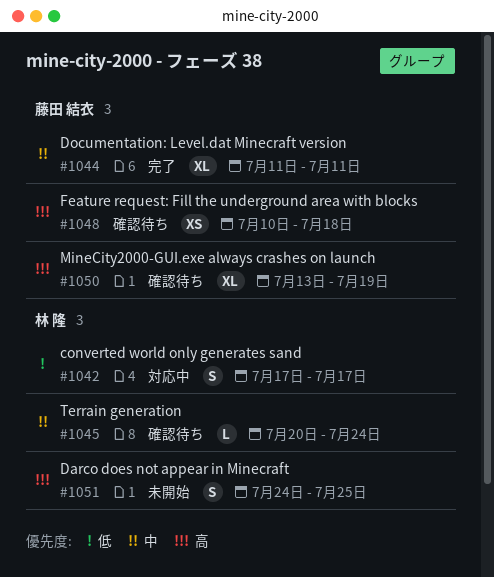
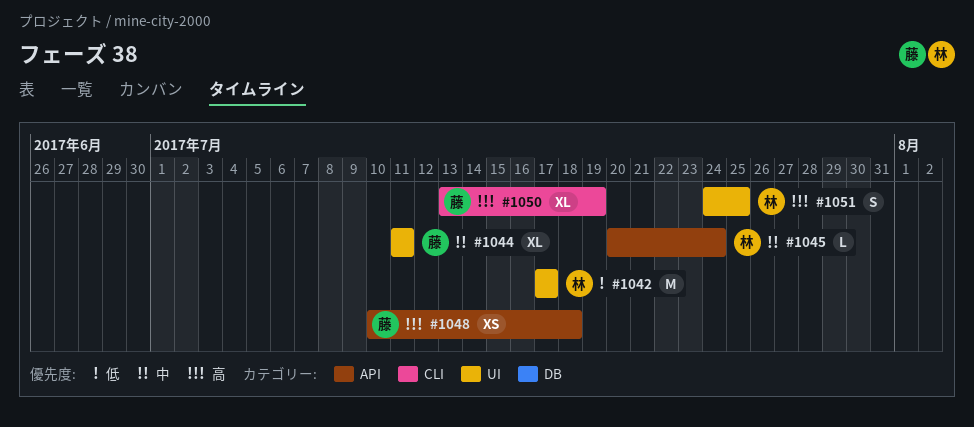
#1042, estimate: S -> M

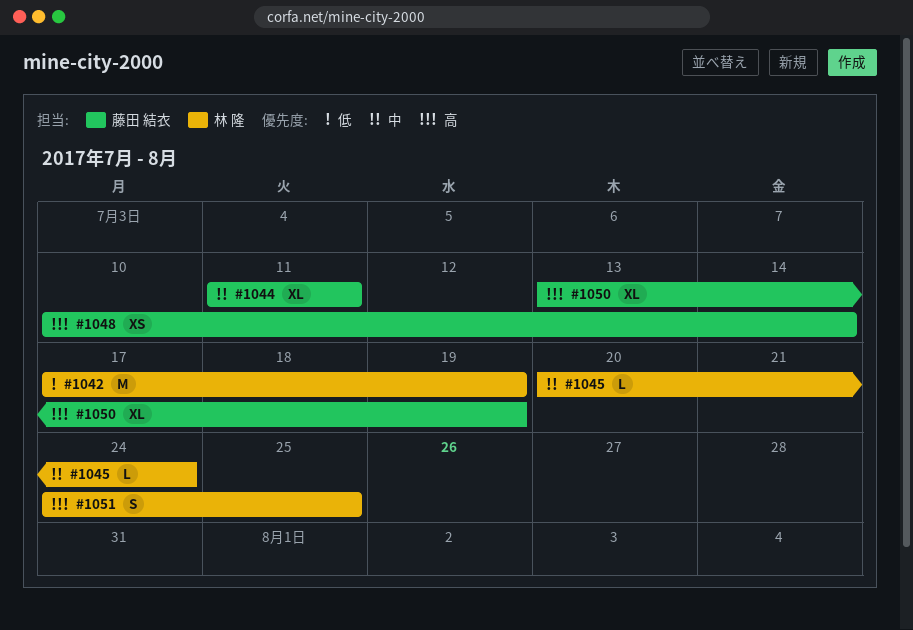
#1042, due: Jul 17 -> Jul 19
#1048, due: Jul 18 -> Jul 14

